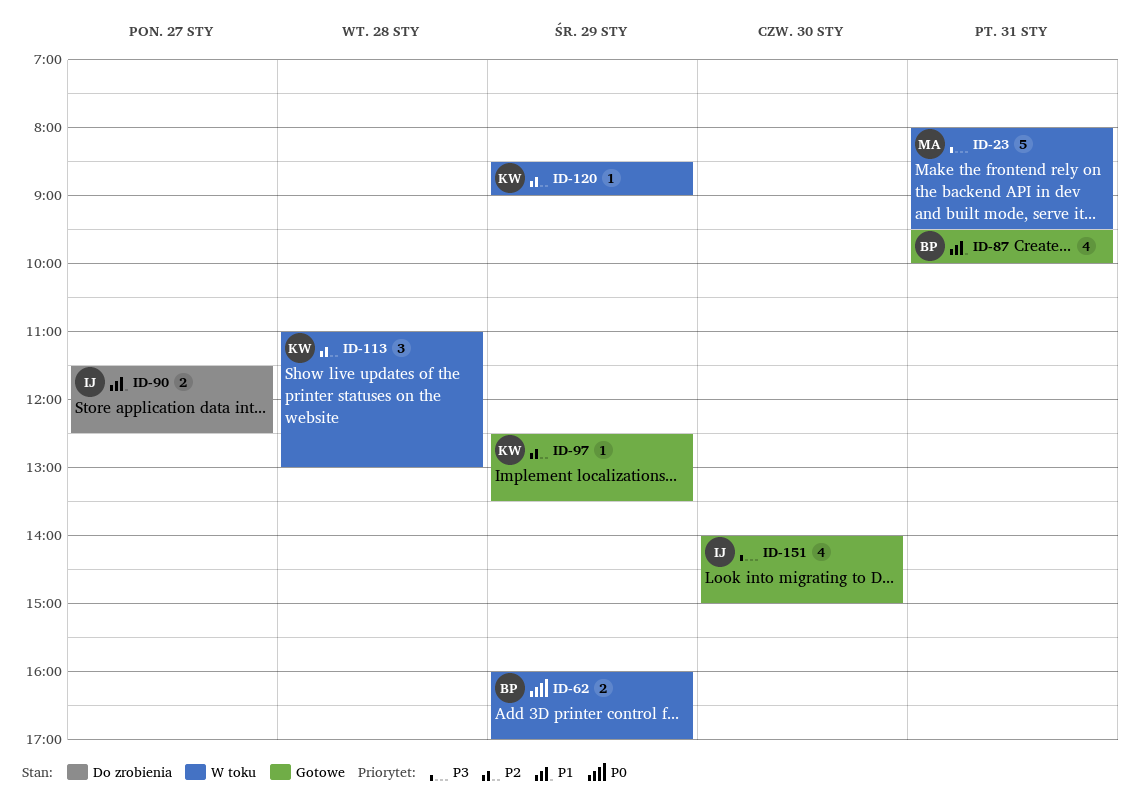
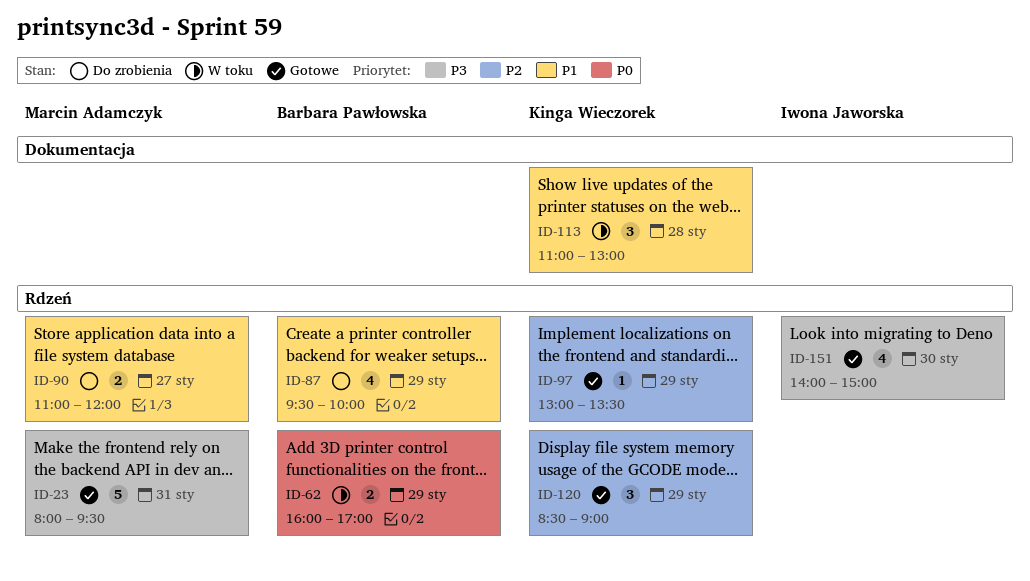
ID-23, status: W toku -> Gotowe
ID-87, status: Gotowe -> Do zrobienia
ID-87, day: Jan 31 -> Jan 29
ID-90, owner: Iwona Jaworska -> Marcin Adamczyk
ID-90, begins: 11:30 -> 11:00
ID-90, ends: 12:30 -> 12:00
ID-97, begins: 12:30 -> 13:00
ID-113, priority: P2 -> P1
ID-120, status: W toku -> Gotowe
ID-120, estimate: 1 -> 3

